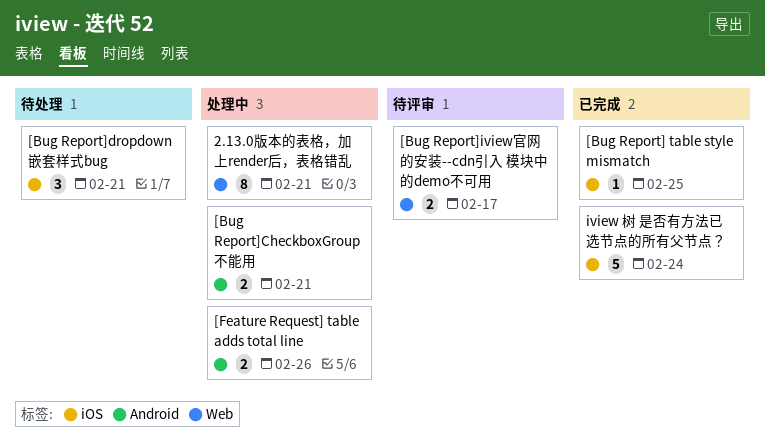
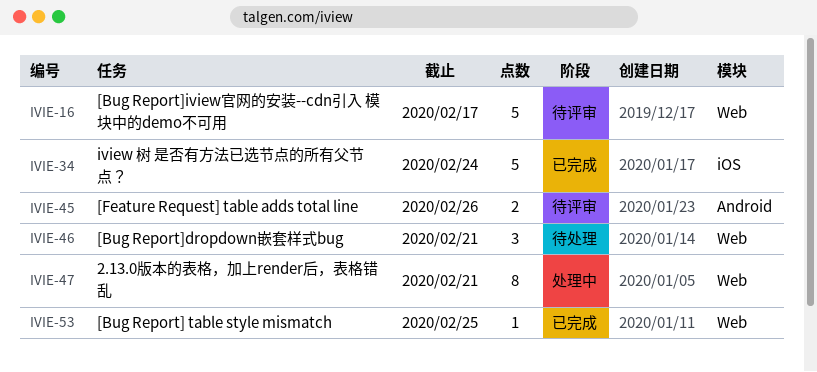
[Bug Report] table style mismatch, label: iOS -> Web
[Bug Report]CheckboxGroup不能用: present -> none
[Bug Report]dropdown嵌套样式bug, label: iOS -> Web
[Bug Report]iview官网的安装--cdn引入 模块中的demo不可用, estimate: 2 -> 5
[Feature Request] table adds total line, status: 处理中 -> 待评审

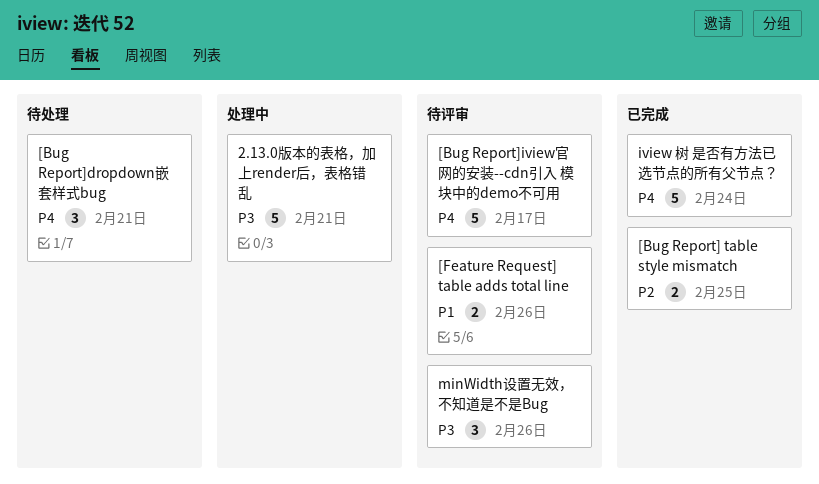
2.13.0版本的表格，加上render后，表格错乱, estimate: 8 -> 5
[Bug Report] table style mismatch, estimate: 1 -> 2
minWidth设置无效，不知道是不是Bug: none -> present

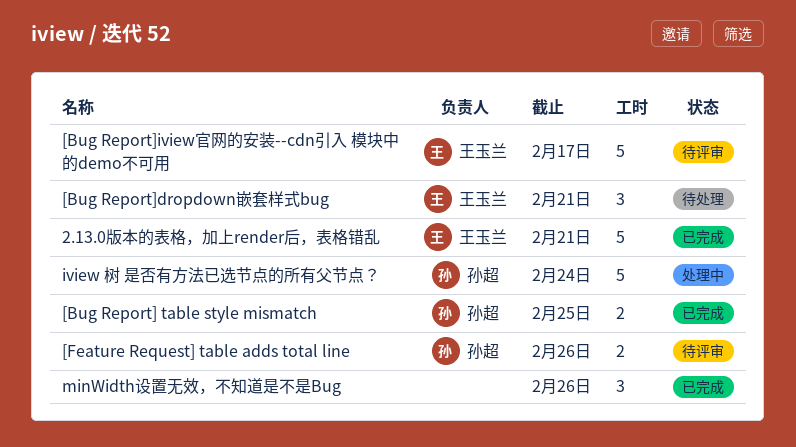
2.13.0版本的表格，加上render后，表格错乱, status: 处理中 -> 已完成
iview 树 是否有方法已选节点的所有父节点？, status: 已完成 -> 处理中
minWidth设置无效，不知道是不是Bug, status: 待评审 -> 已完成

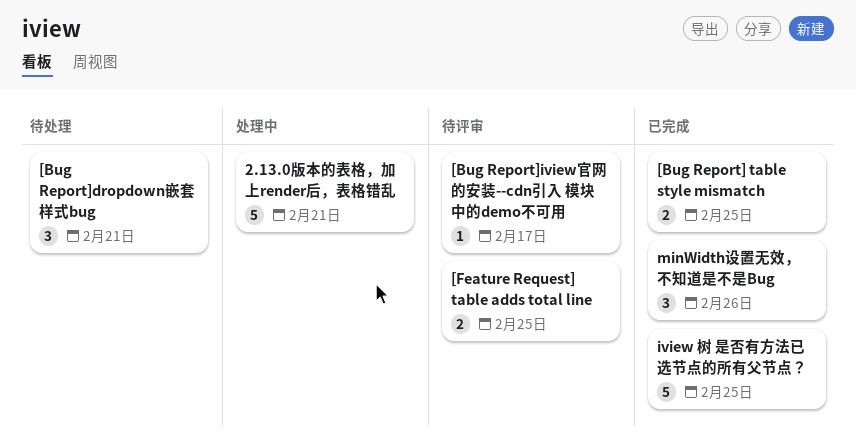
2.13.0版本的表格，加上render后，表格错乱, status: 已完成 -> 处理中
[Bug Report]iview官网的安装--cdn引入 模块中的demo不可用, estimate: 5 -> 1
[Feature Request] table adds total line, due: Feb 26 -> Feb 25
iview 树 是否有方法已选节点的所有父节点？, status: 处理中 -> 已完成
iview 树 是否有方法已选节点的所有父节点？, due: Feb 24 -> Feb 25

